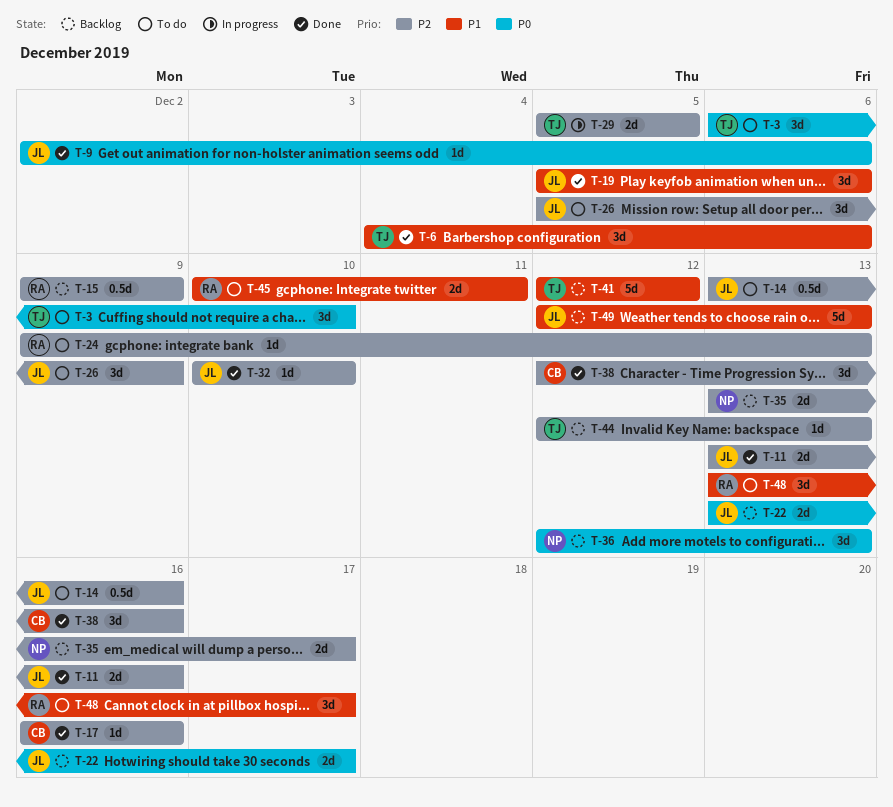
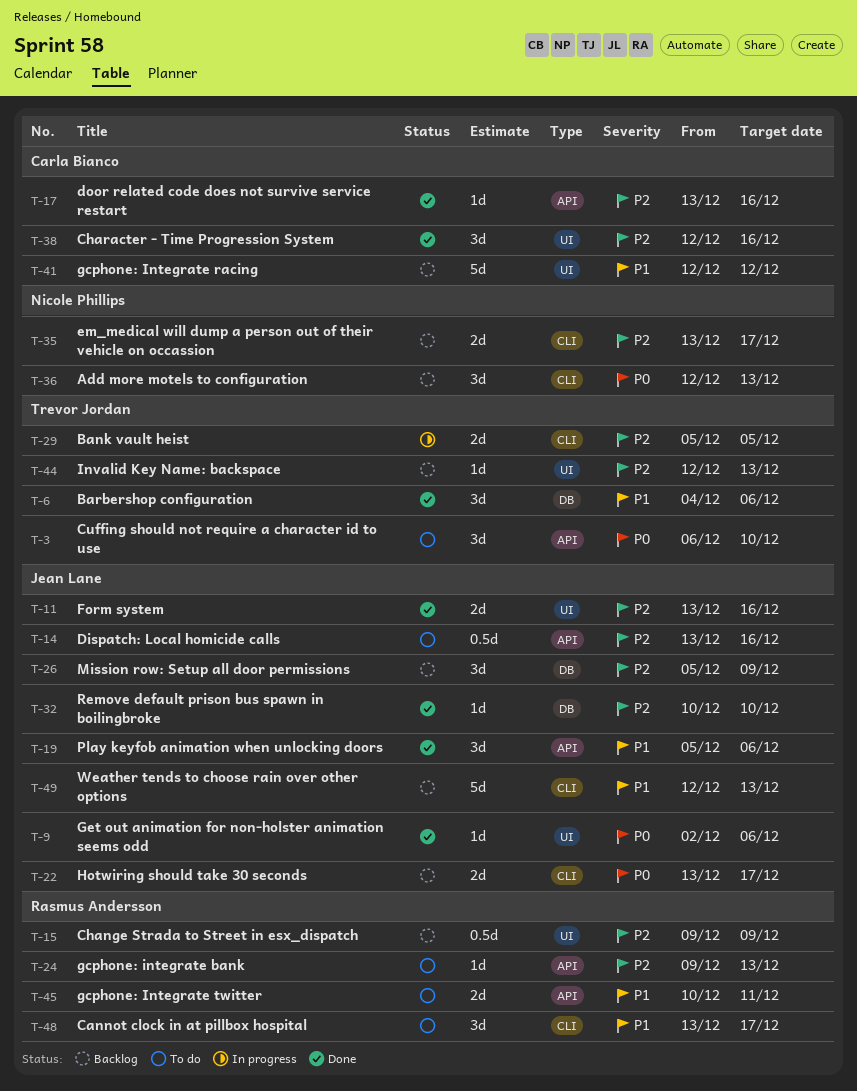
T-17, start: Dec 16 -> Dec 13
T-26, status: To do -> Backlog
T-41, owner: Trevor Jordan -> Carla Bianco

